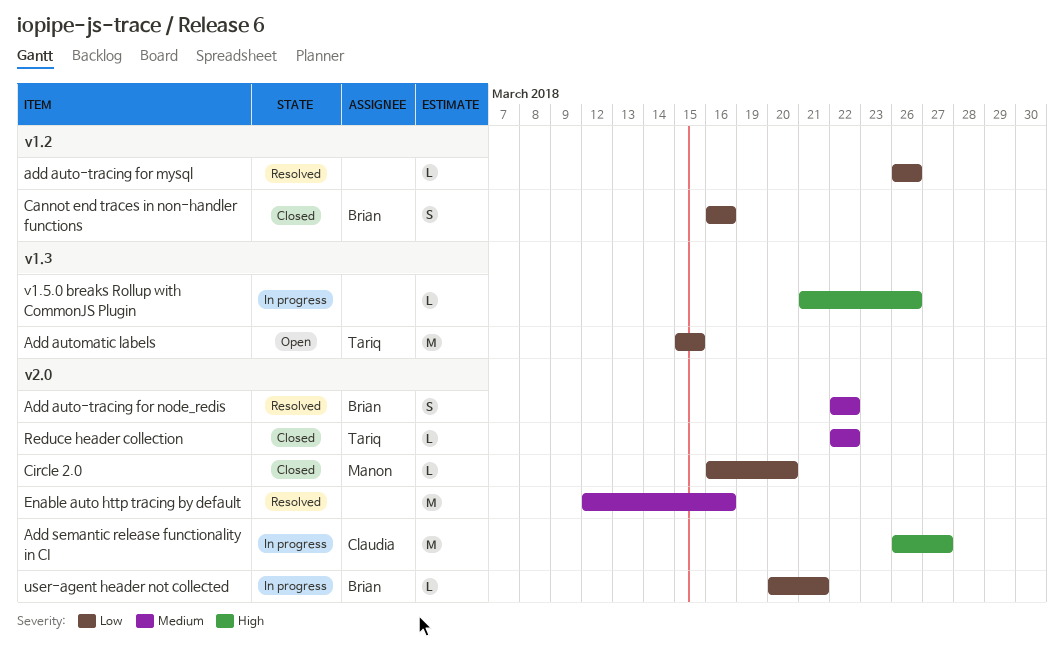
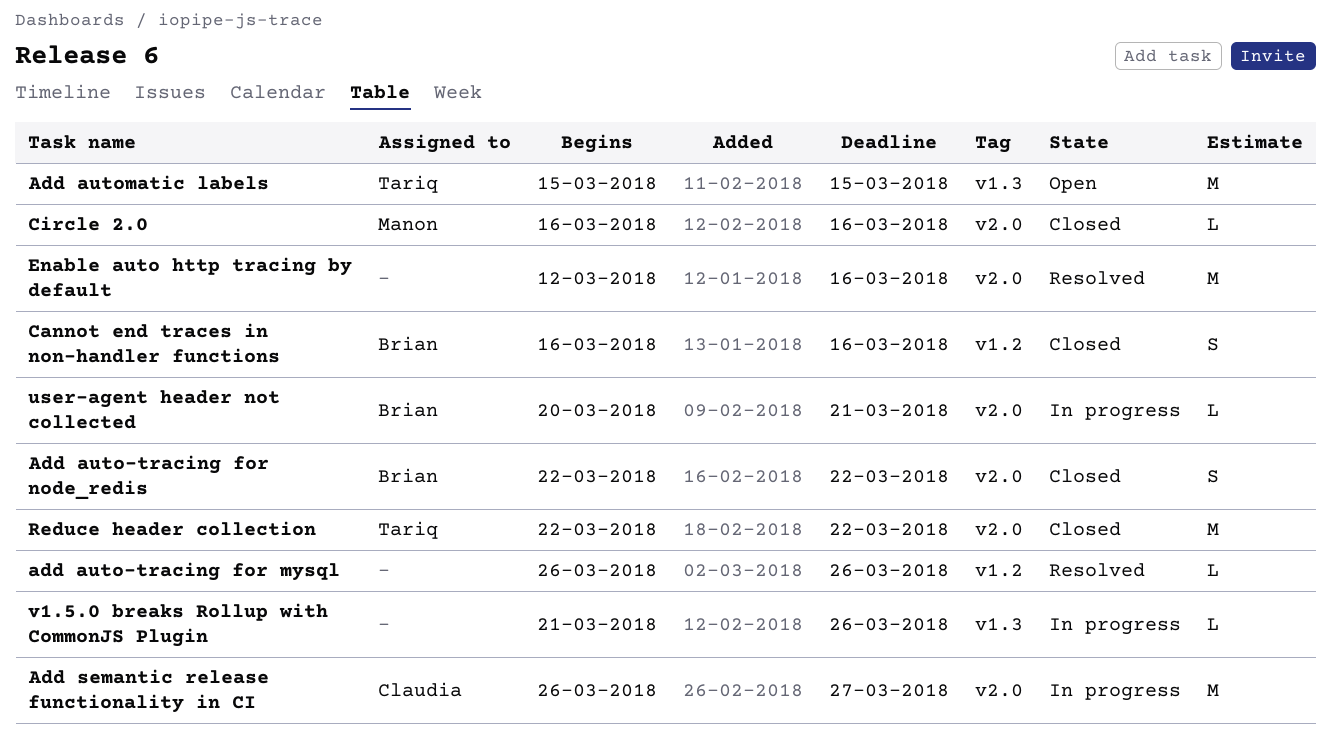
Add auto-tracing for node_redis, status: Resolved -> Closed
Circle 2.0, due: Mar 20 -> Mar 16
Reduce header collection, estimate: L -> M

